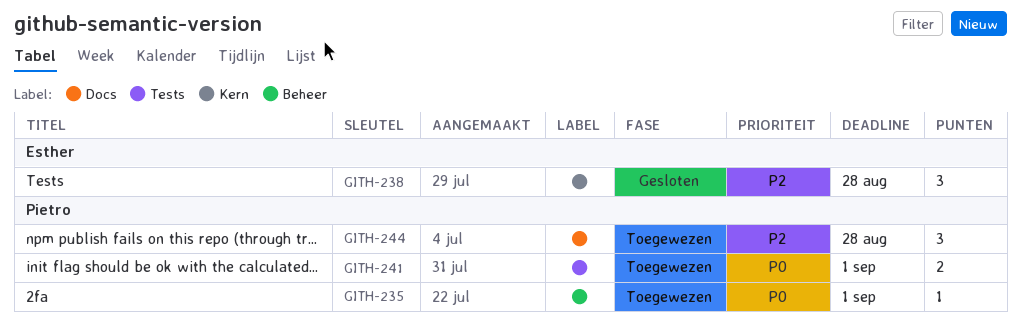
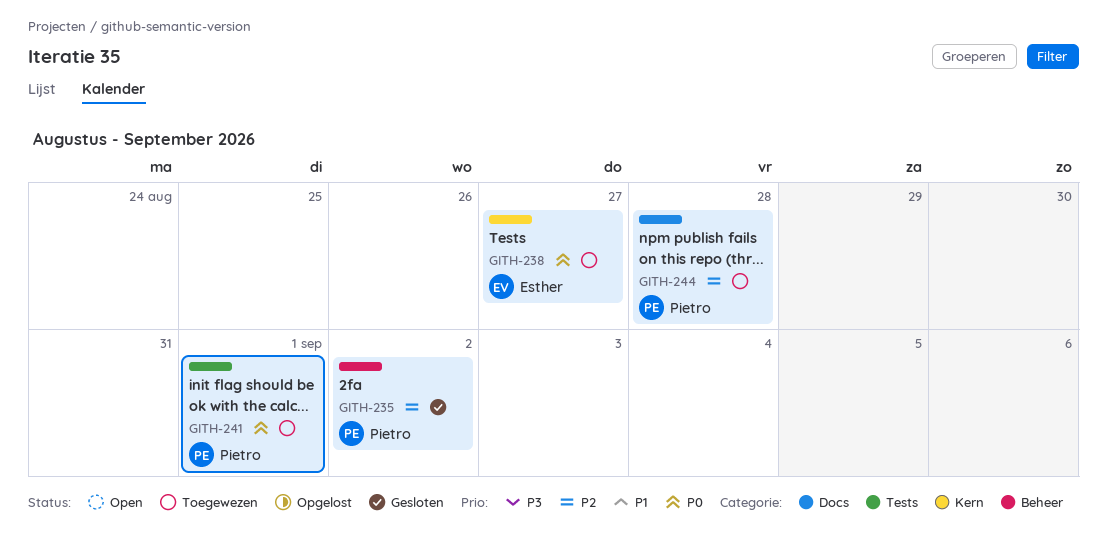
GITH-235, status: Toegewezen -> Gesloten
GITH-235, priority: P0 -> P2
GITH-235, due: Sep 1 -> Sep 2
GITH-238, status: Gesloten -> Toegewezen
GITH-238, priority: P2 -> P0
GITH-238, due: Aug 28 -> Aug 27

